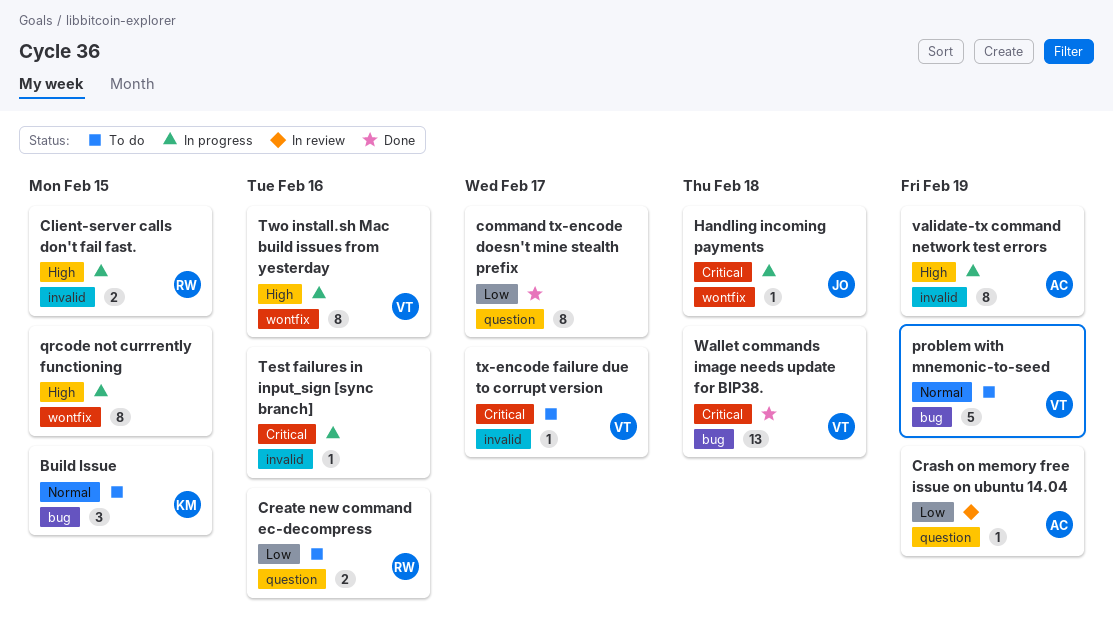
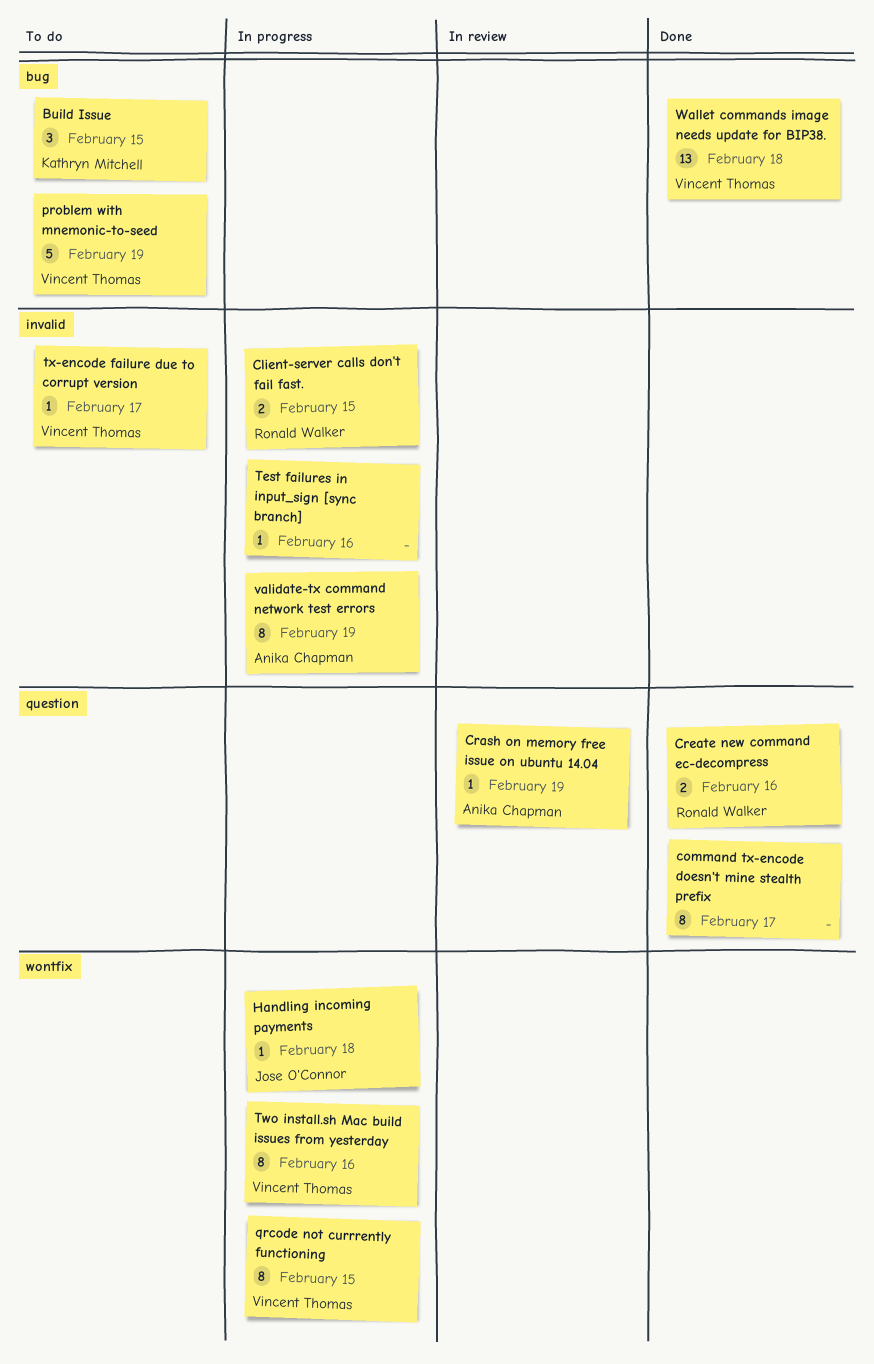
Create new command ec-decompress, status: To do -> Done
qrcode not currrently functioning, owner: none -> Vincent Thomas

